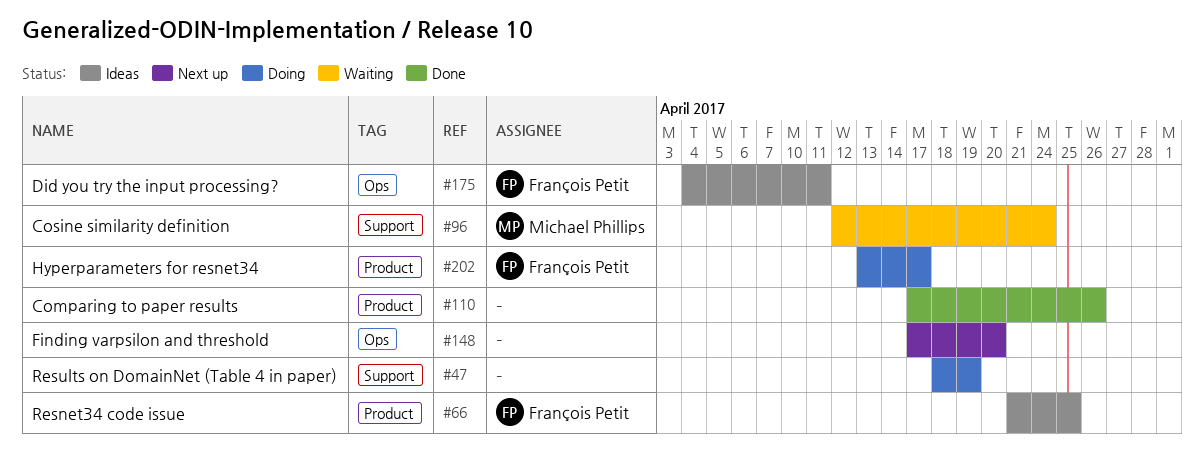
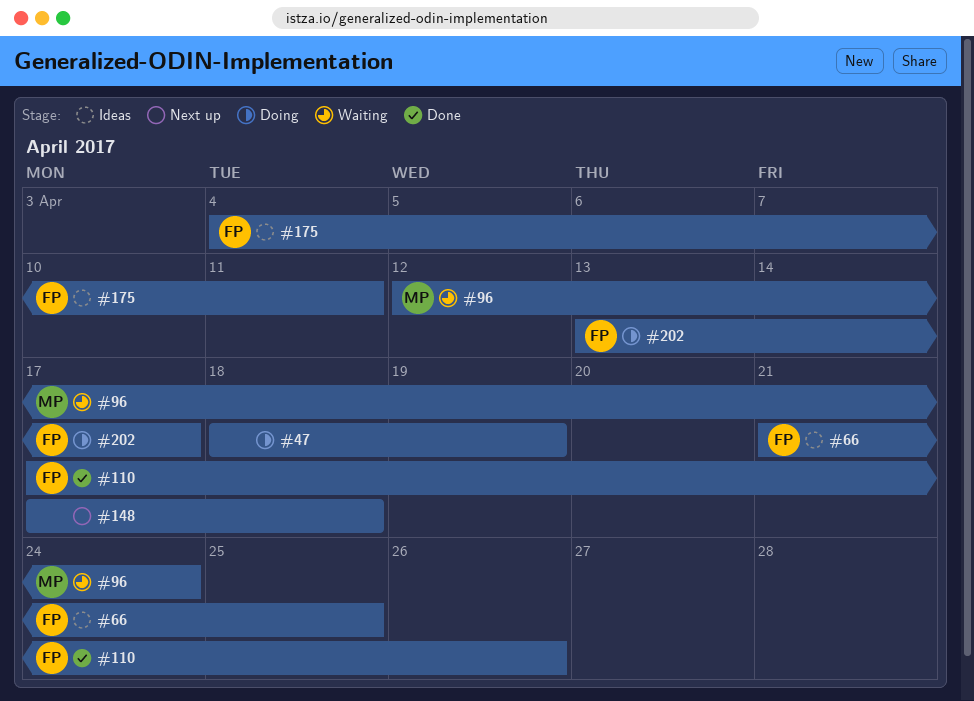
#110, owner: none -> François Petit
#148, due: Apr 20 -> Apr 18

